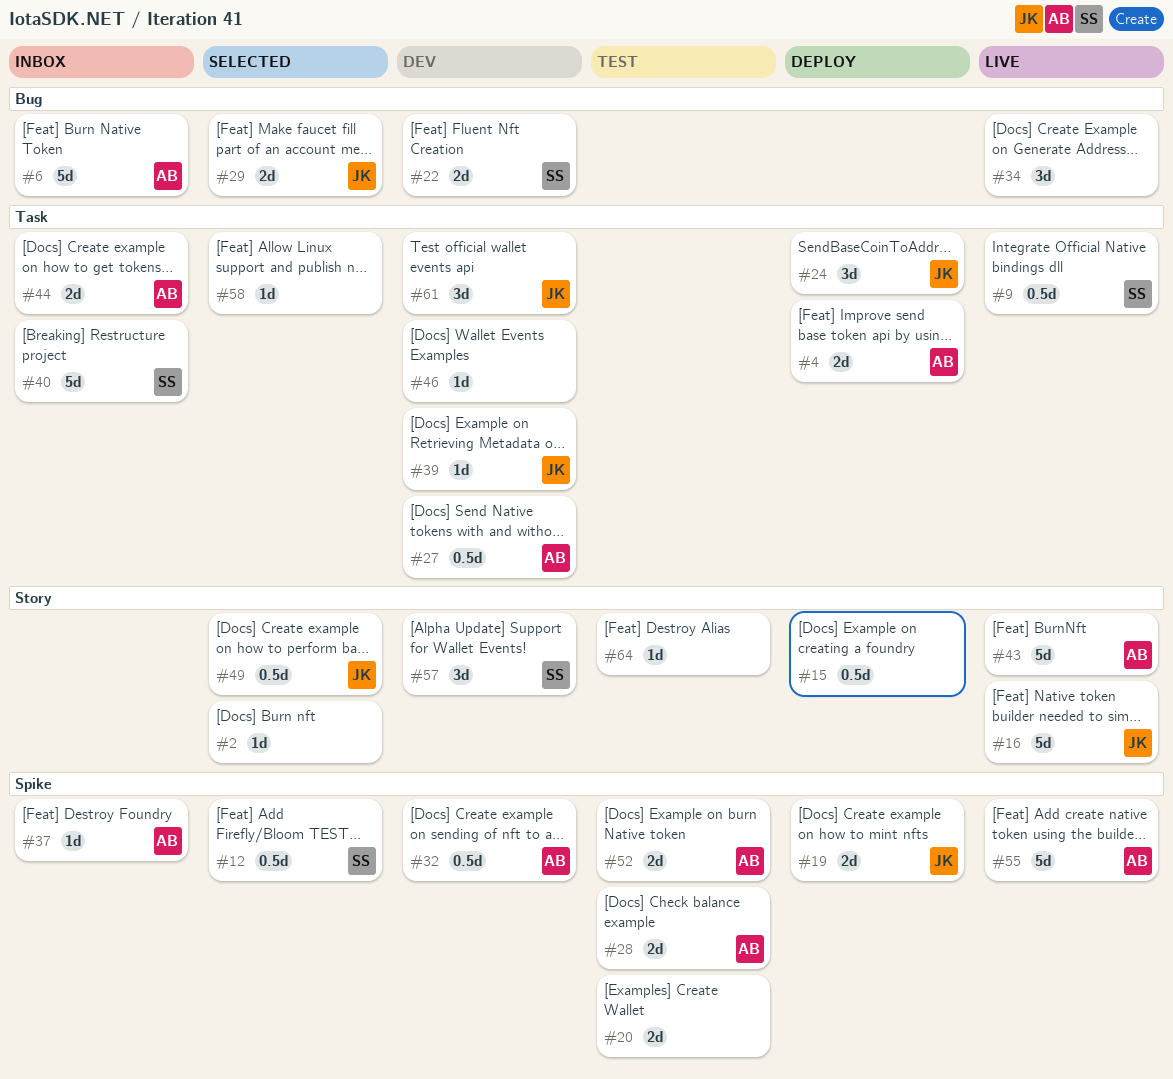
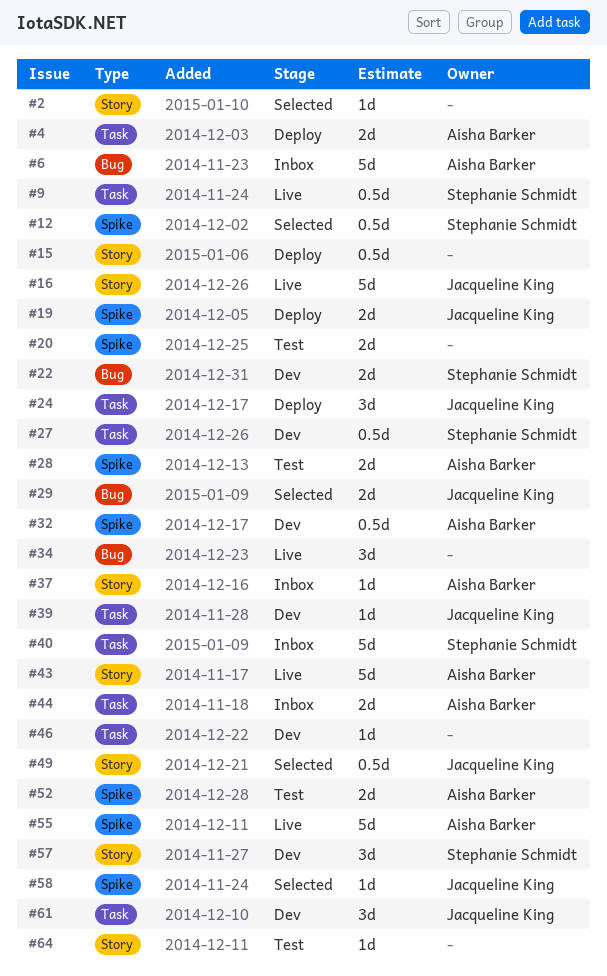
#27, owner: Aisha Barker -> Stephanie Schmidt
#37, label: Spike -> Story
#58, owner: none -> Jacqueline King
#58, label: Task -> Spike

